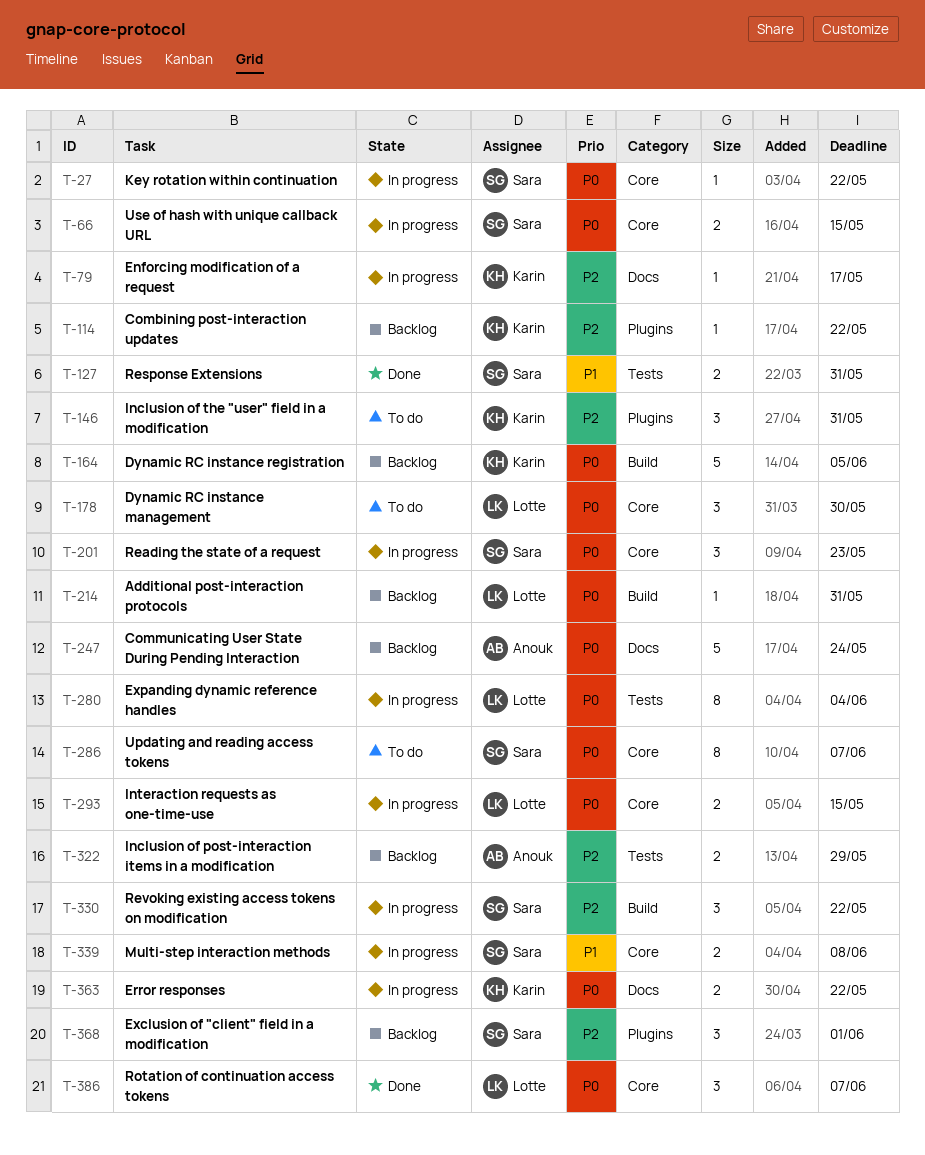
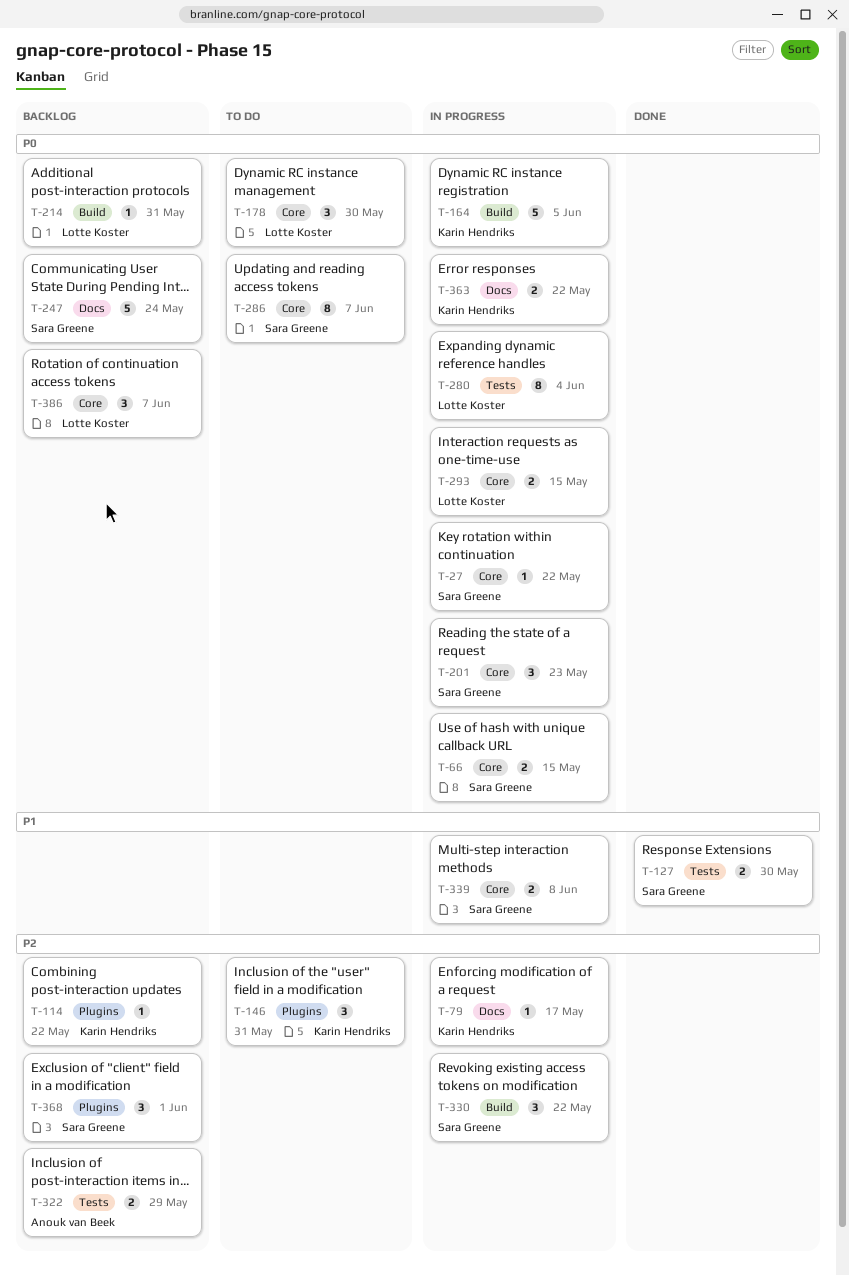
T-127, due: May 31 -> May 30
T-164, status: Backlog -> In progress
T-247, owner: Anouk van Beek -> Sara Greene
T-386, status: Done -> Backlog

